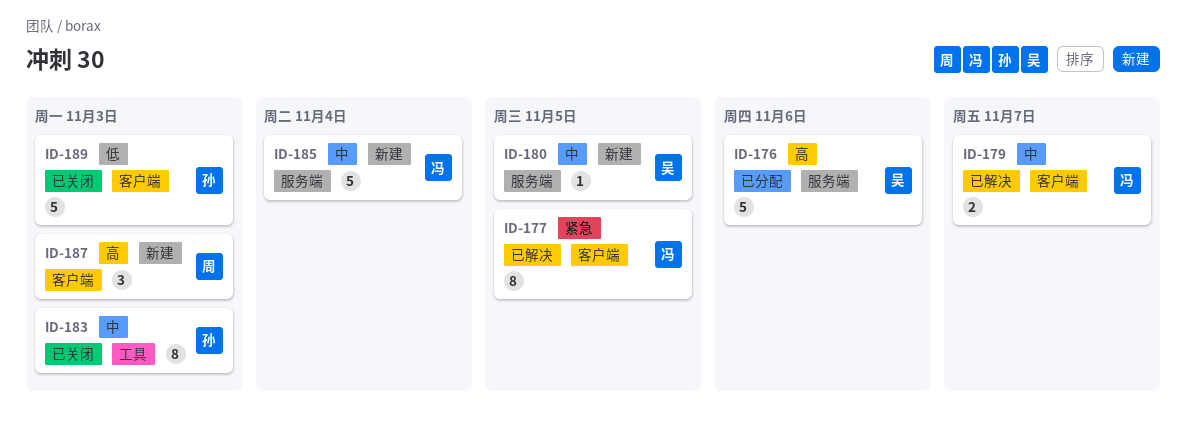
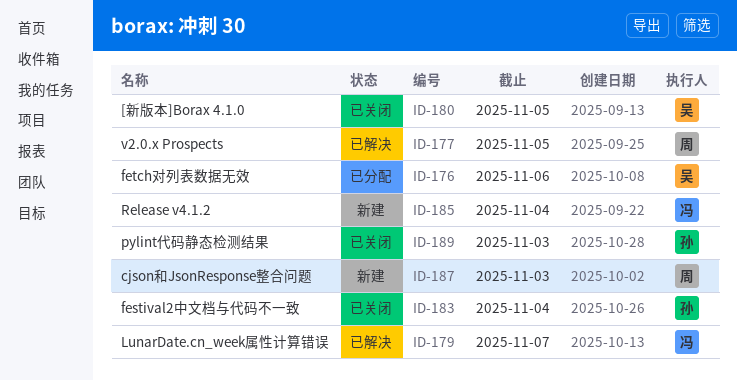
ID-177, owner: 冯 -> 周
ID-180, status: 新建 -> 已关闭
ID-183, due: Nov 3 -> Nov 4

